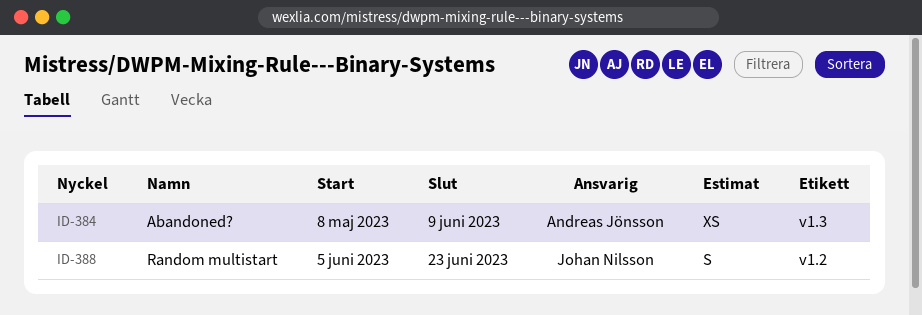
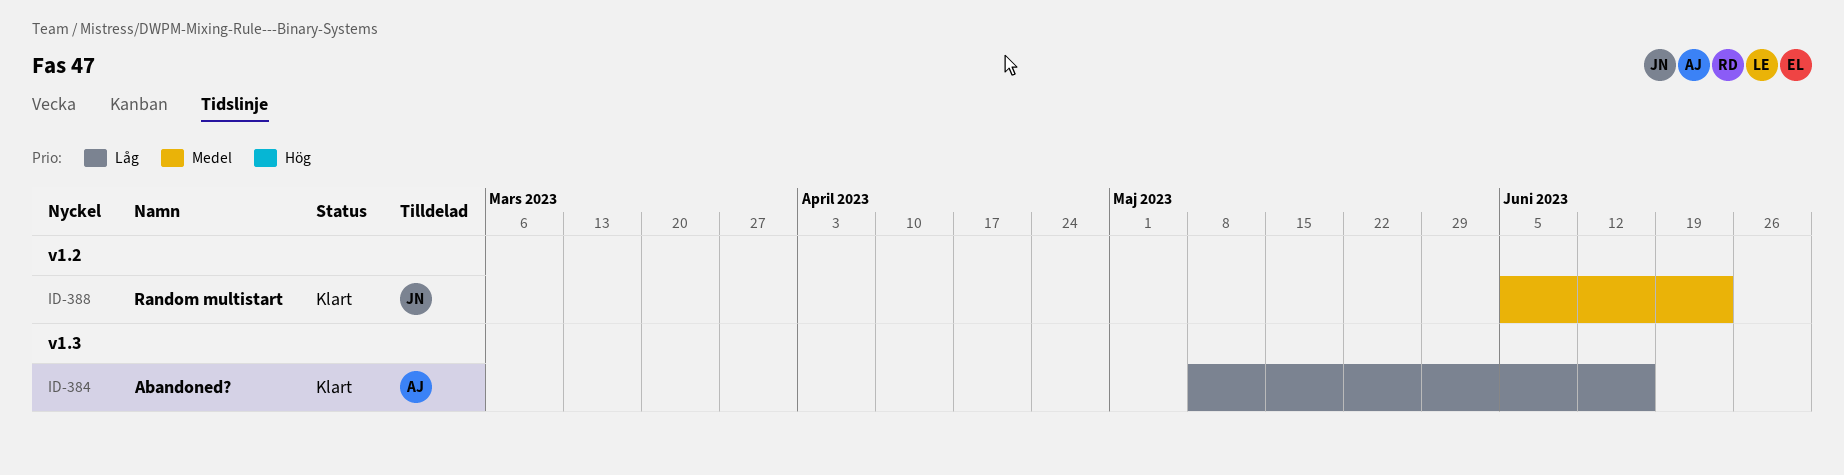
ID-384, due: Jun 9 -> Jun 16

